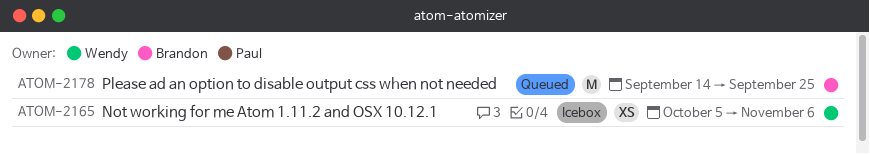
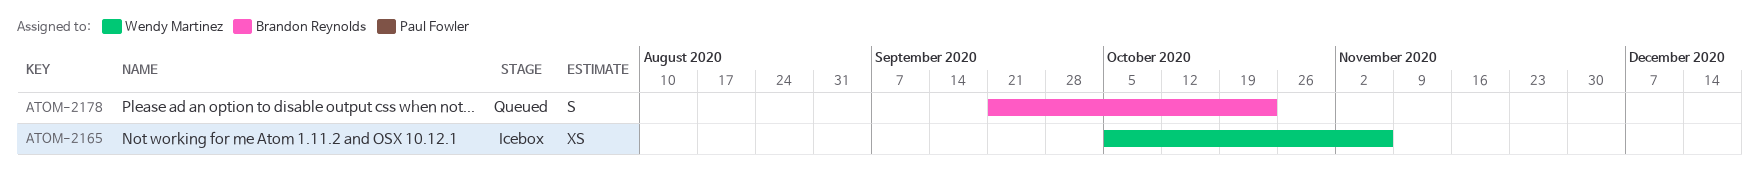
ATOM-2178, estimate: M -> S
ATOM-2178, start: Sep 14 -> Sep 21
ATOM-2178, due: Sep 25 -> Oct 23

